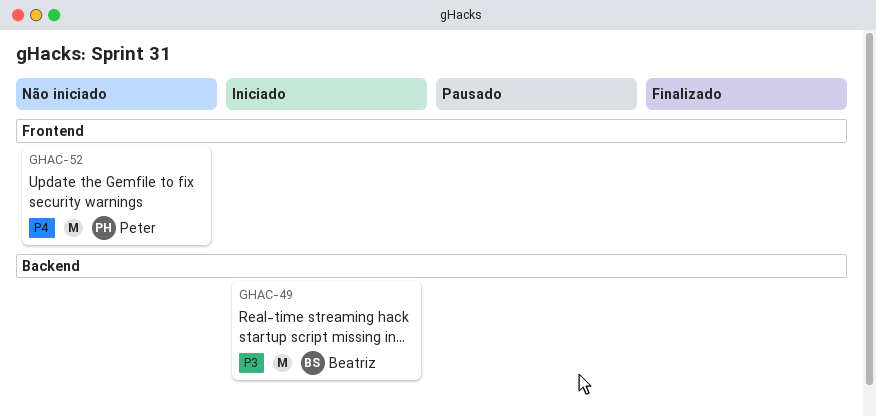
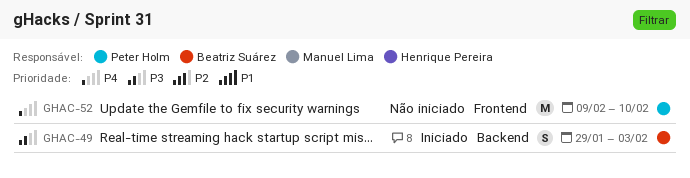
GHAC-49, estimate: M -> S

